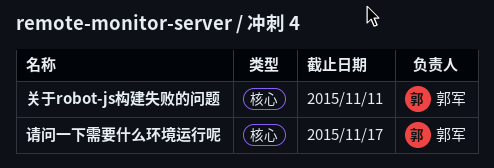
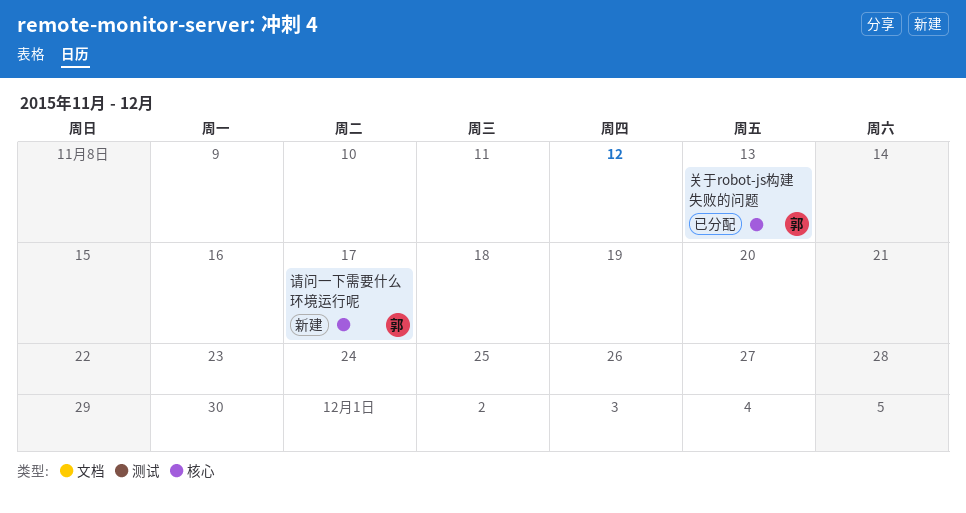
关于robot-js构建失败的问题, due: Nov 11 -> Nov 13

